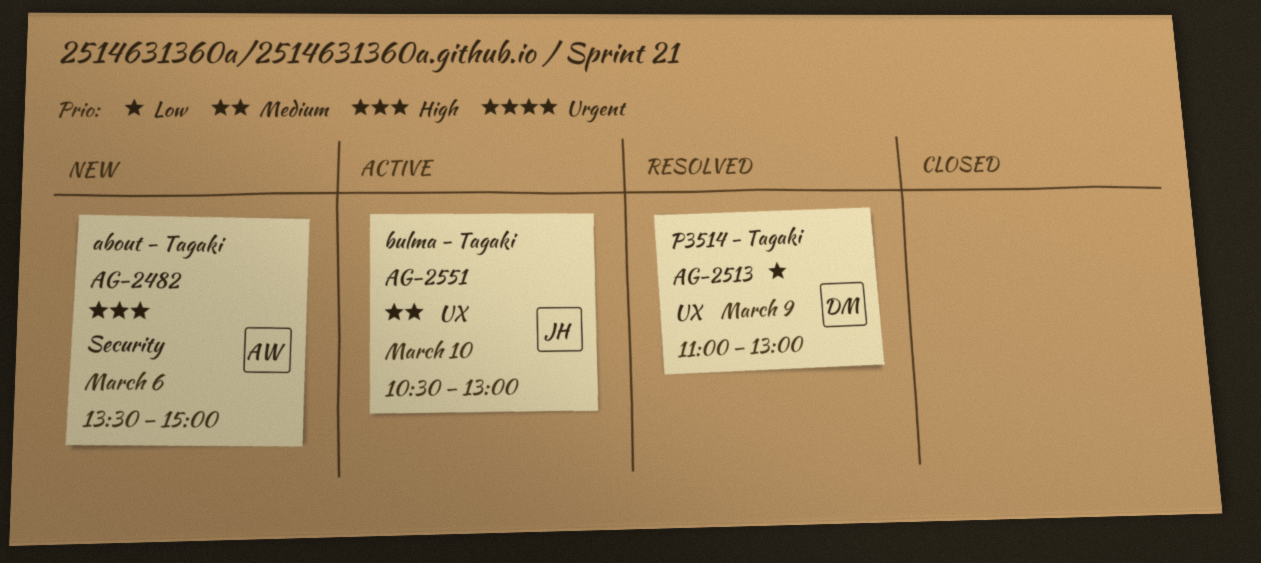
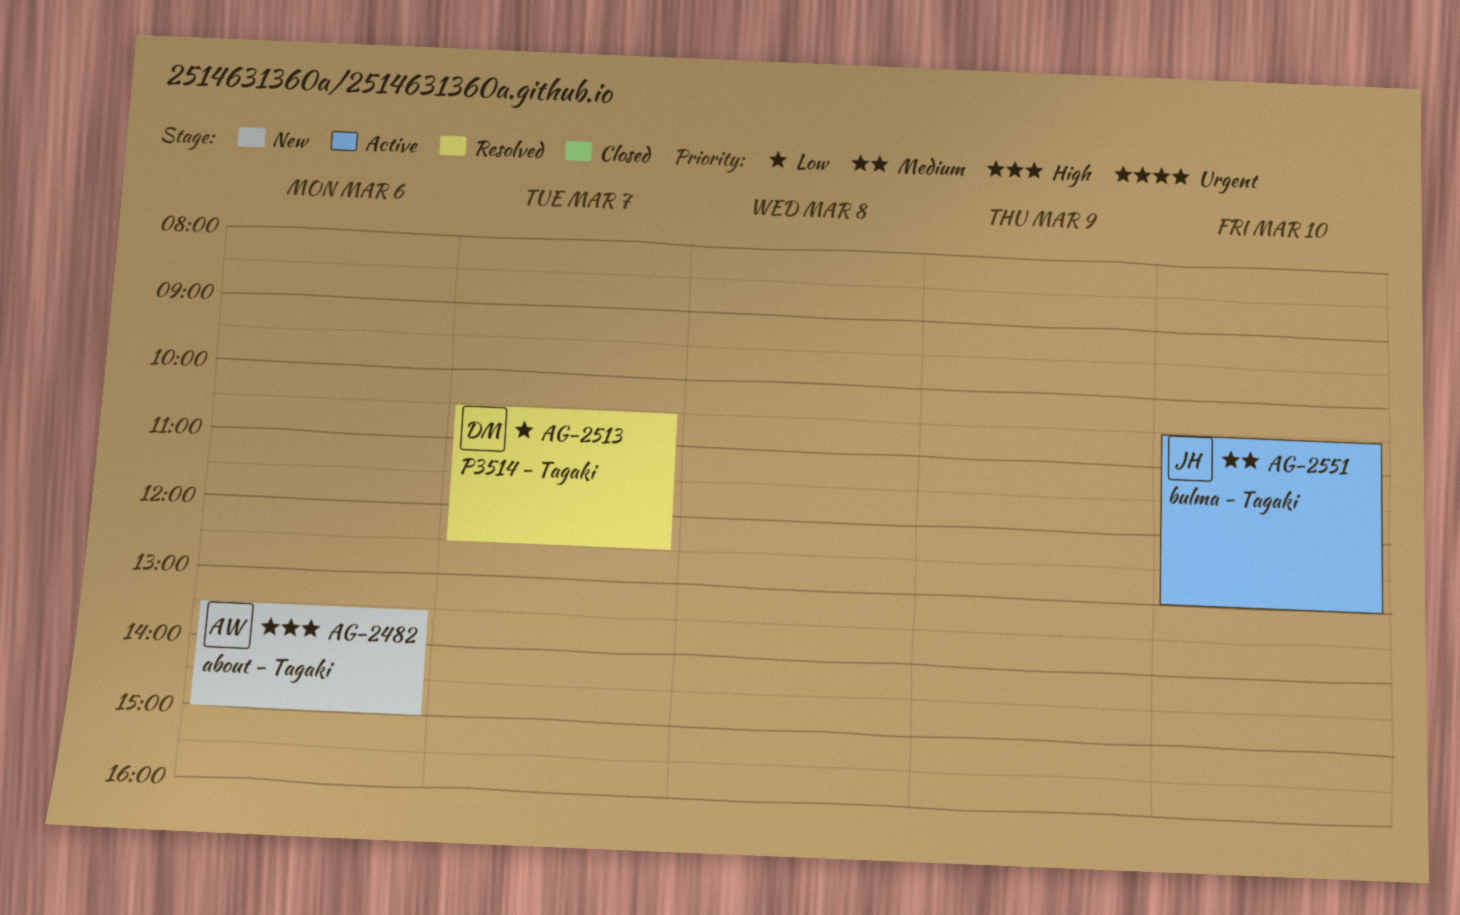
AG-2513, day: Mar 9 -> Mar 7
AG-2513, begins: 11:00 -> 10:30
AG-2513, ends: 13:00 -> 12:30

